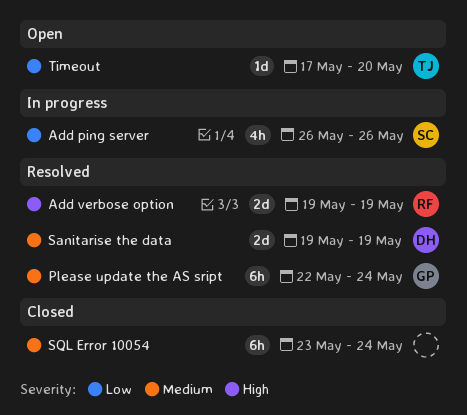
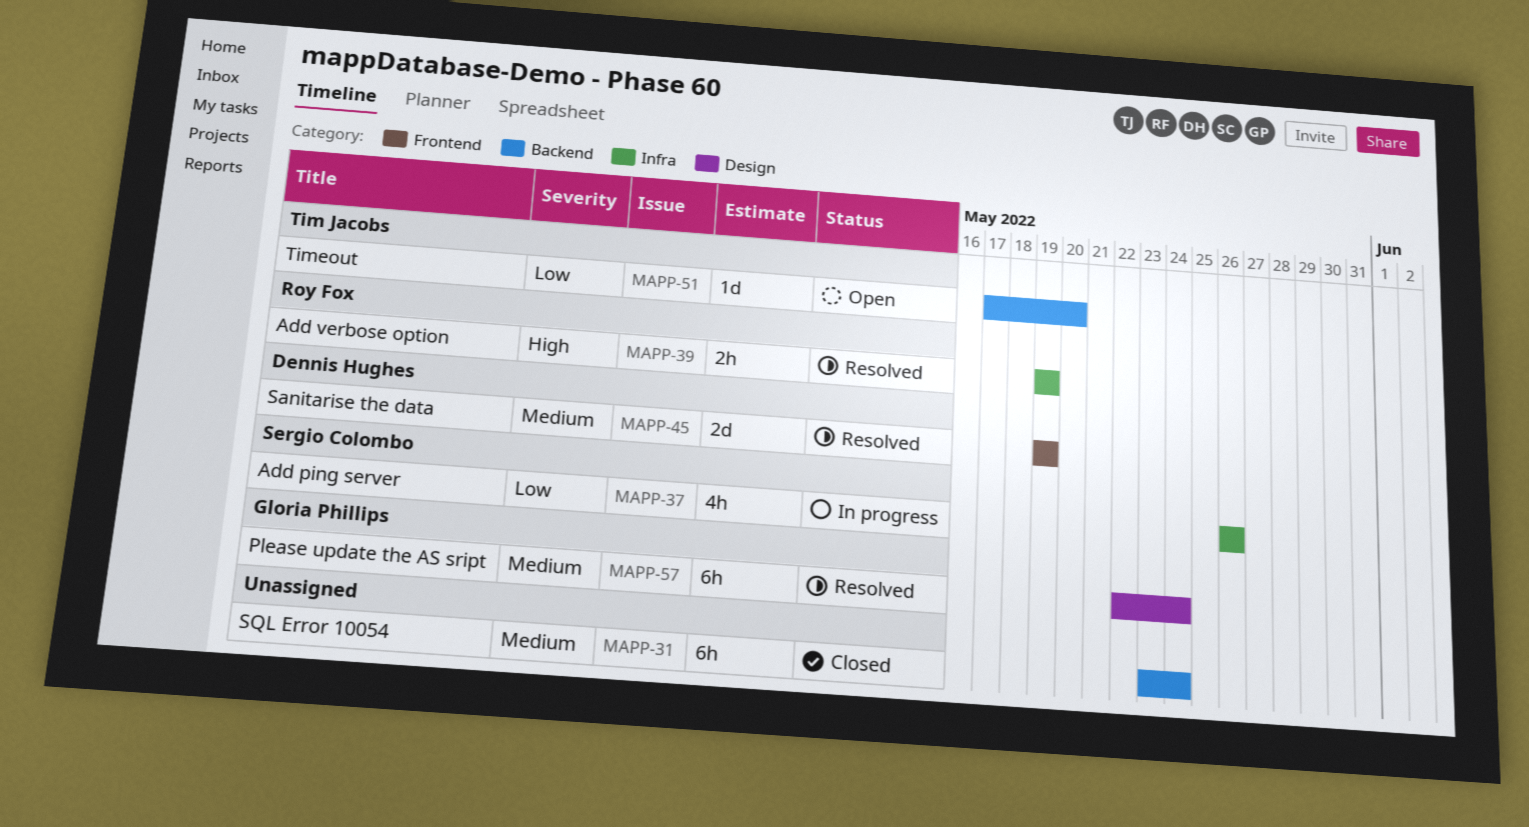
Add verbose option, estimate: 2d -> 2h

